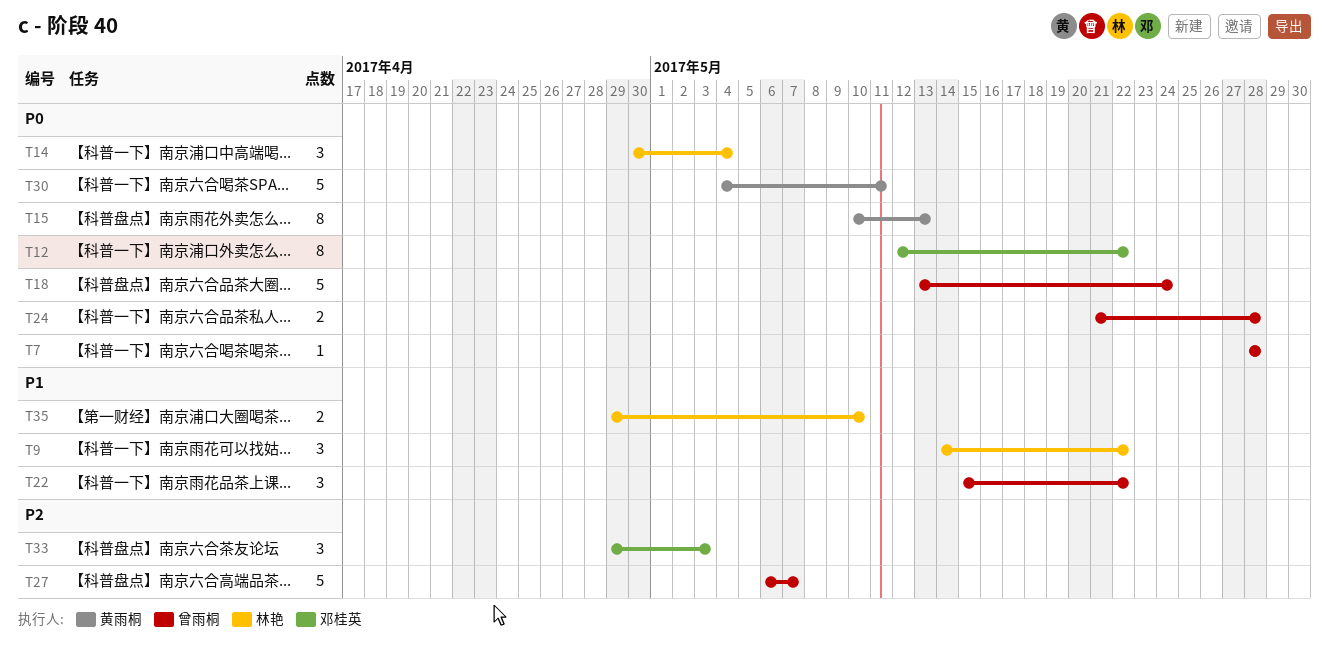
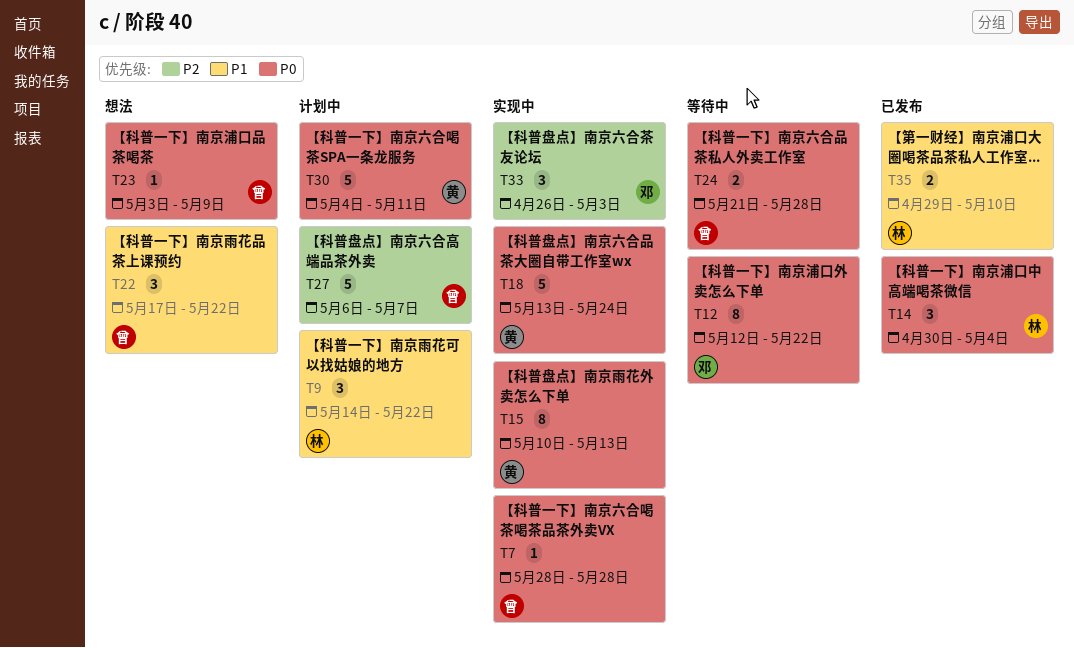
T18, owner: 曾雨桐 -> 黄雨桐
T22, start: May 15 -> May 17
T23: none -> present
T33, start: Apr 29 -> Apr 26

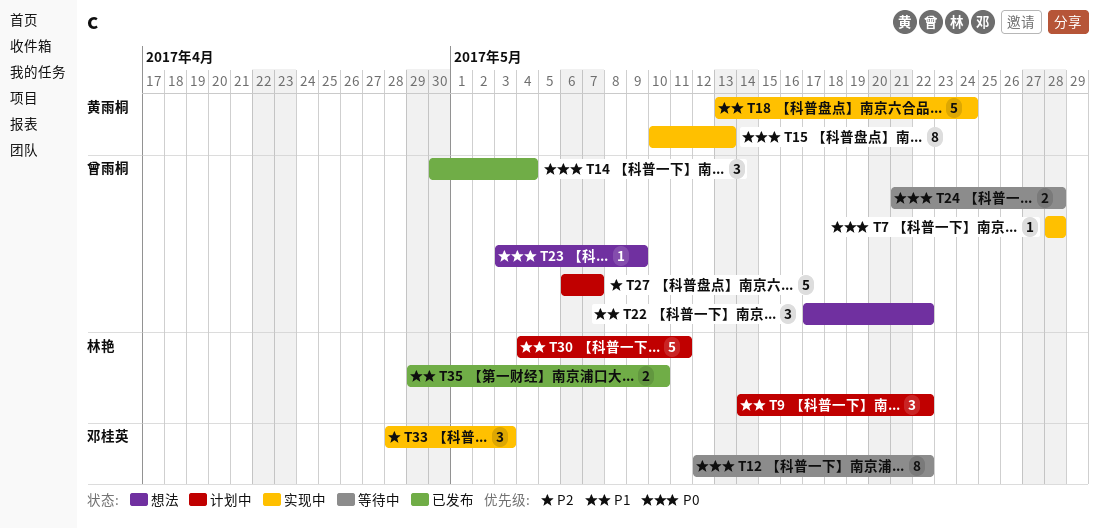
T14, owner: 林艳 -> 曾雨桐
T18, priority: P0 -> P1
T30, owner: 黄雨桐 -> 林艳
T30, priority: P0 -> P1
T33, start: Apr 26 -> Apr 28

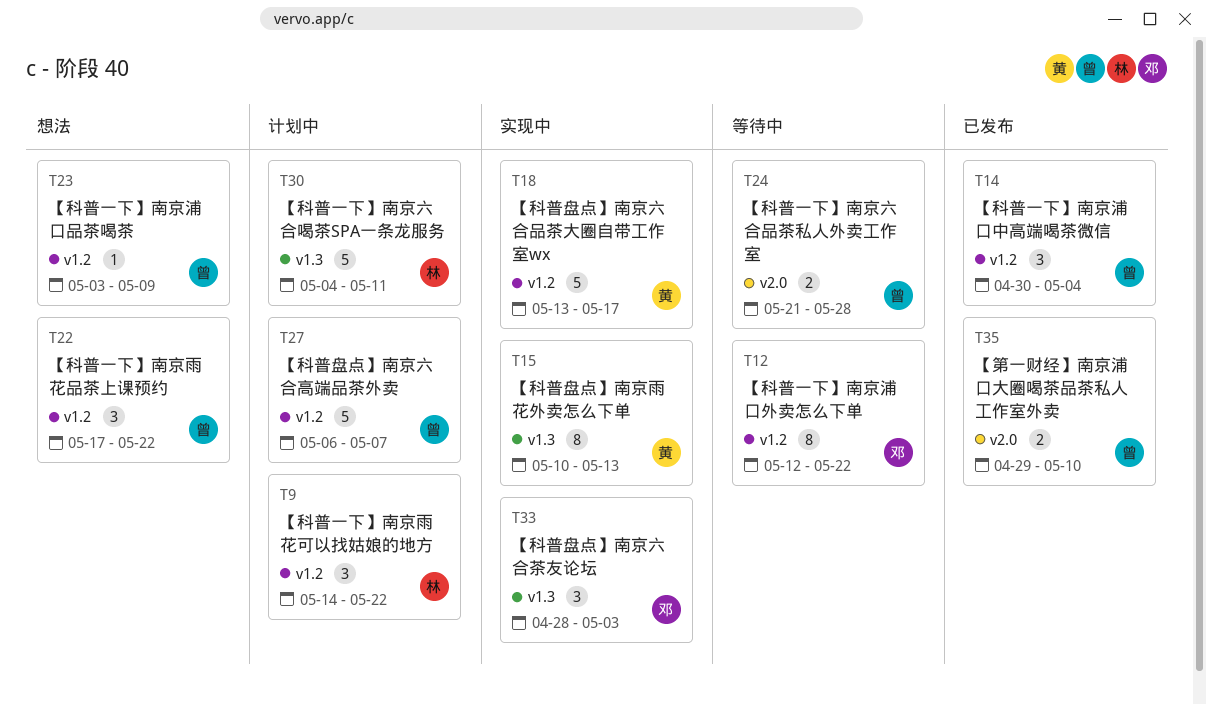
T7: present -> none
T18, due: May 24 -> May 17
T35, owner: 林艳 -> 曾雨桐

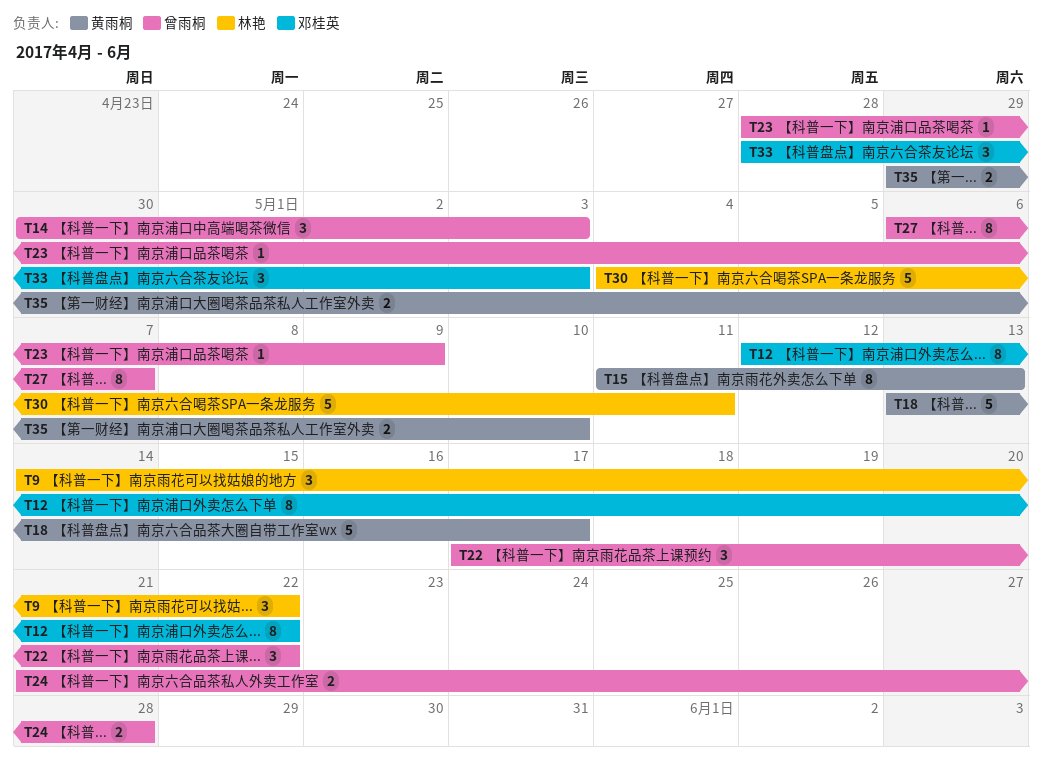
T14, due: May 4 -> May 3
T15, start: May 10 -> May 11
T23, start: May 3 -> Apr 28
T27, estimate: 5 -> 8
T35, owner: 曾雨桐 -> 黄雨桐

